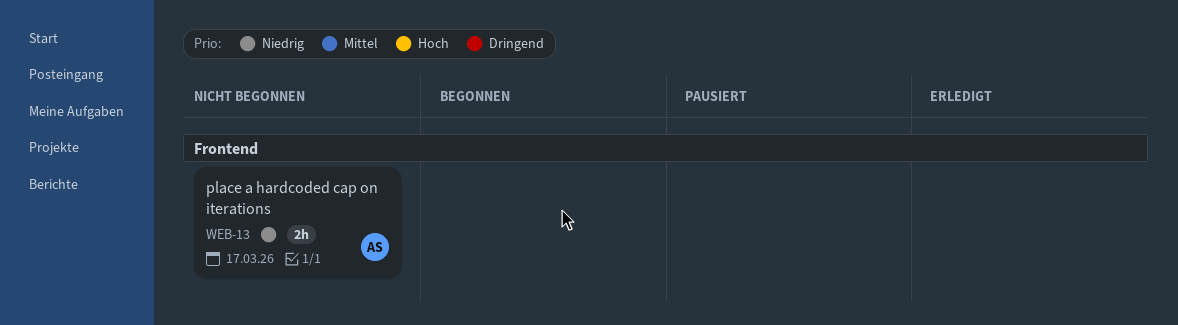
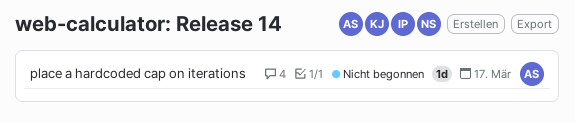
place a hardcoded cap on iterations, estimate: 2h -> 1d

